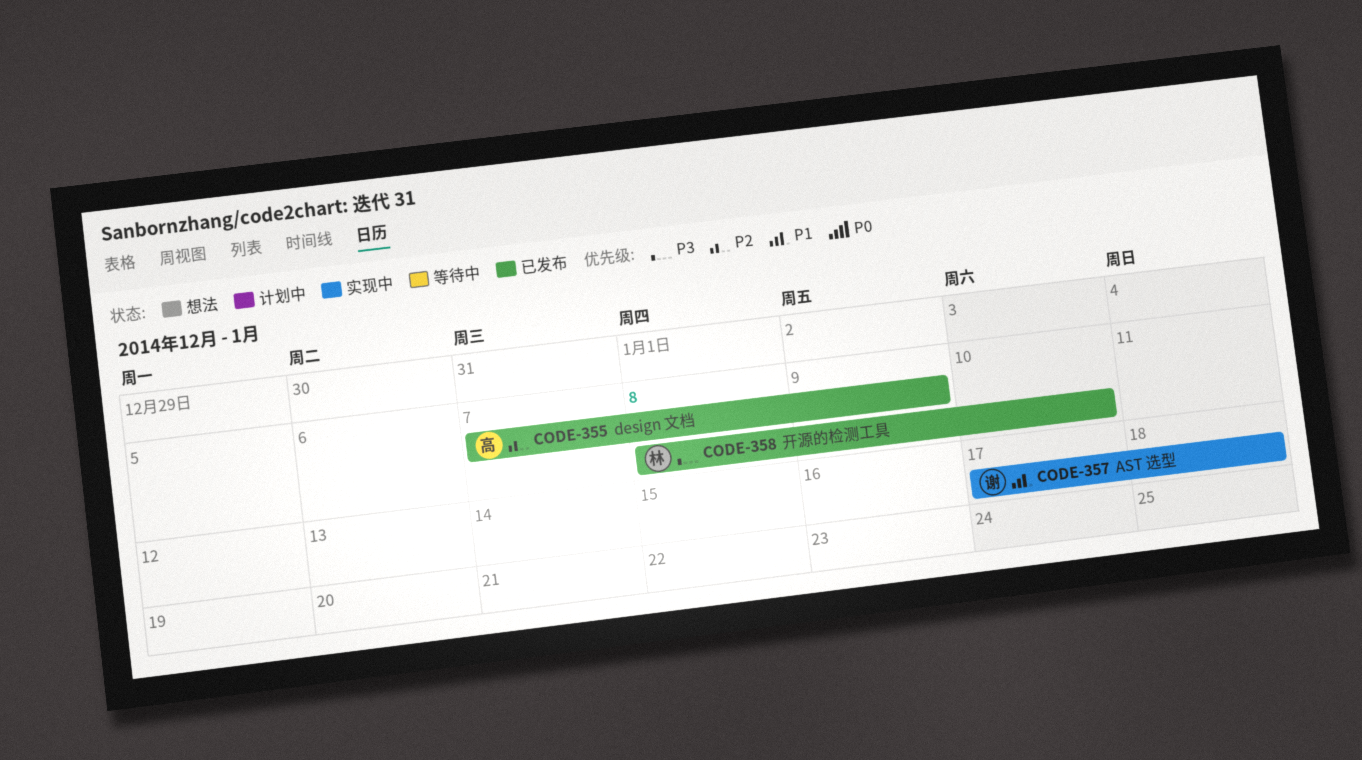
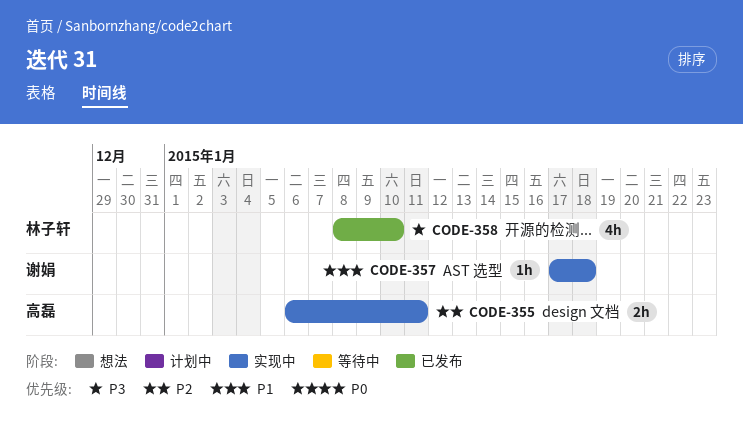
CODE-355, status: 已发布 -> 实现中
CODE-355, start: Jan 7 -> Jan 6
CODE-355, due: Jan 9 -> Jan 11

